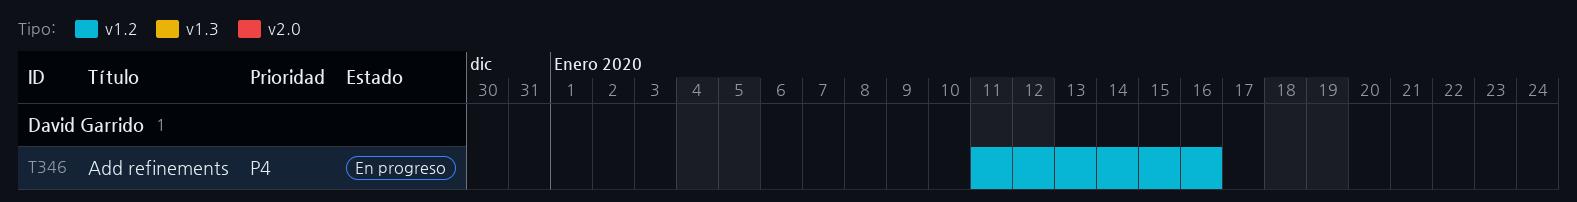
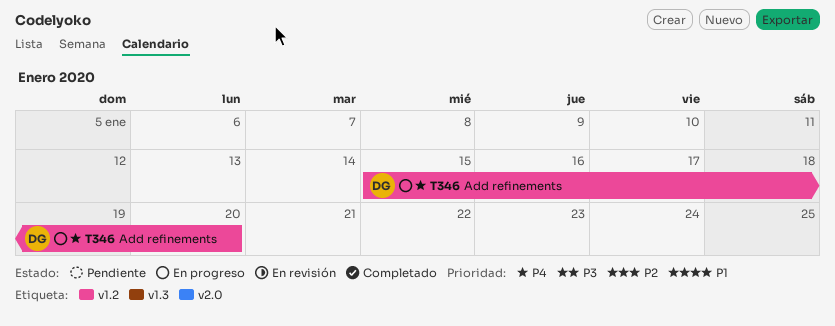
T346, start: Jan 11 -> Jan 15
T346, due: Jan 16 -> Jan 20

